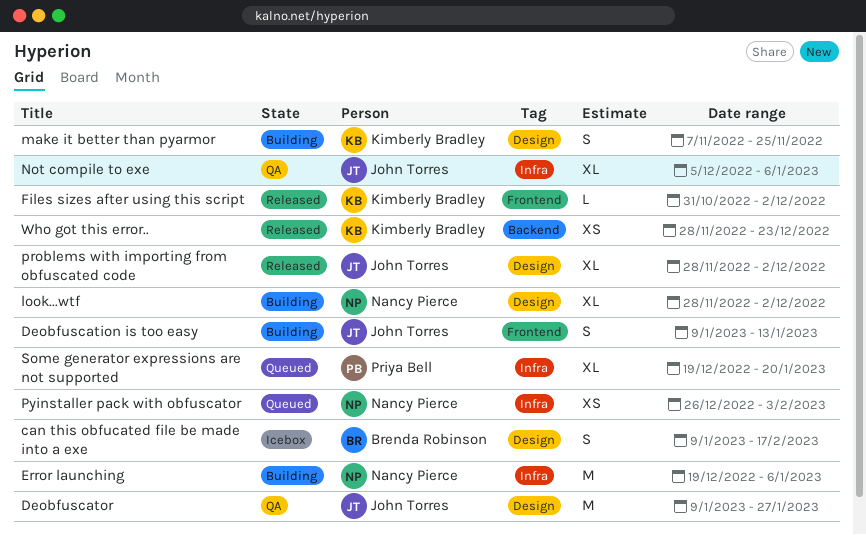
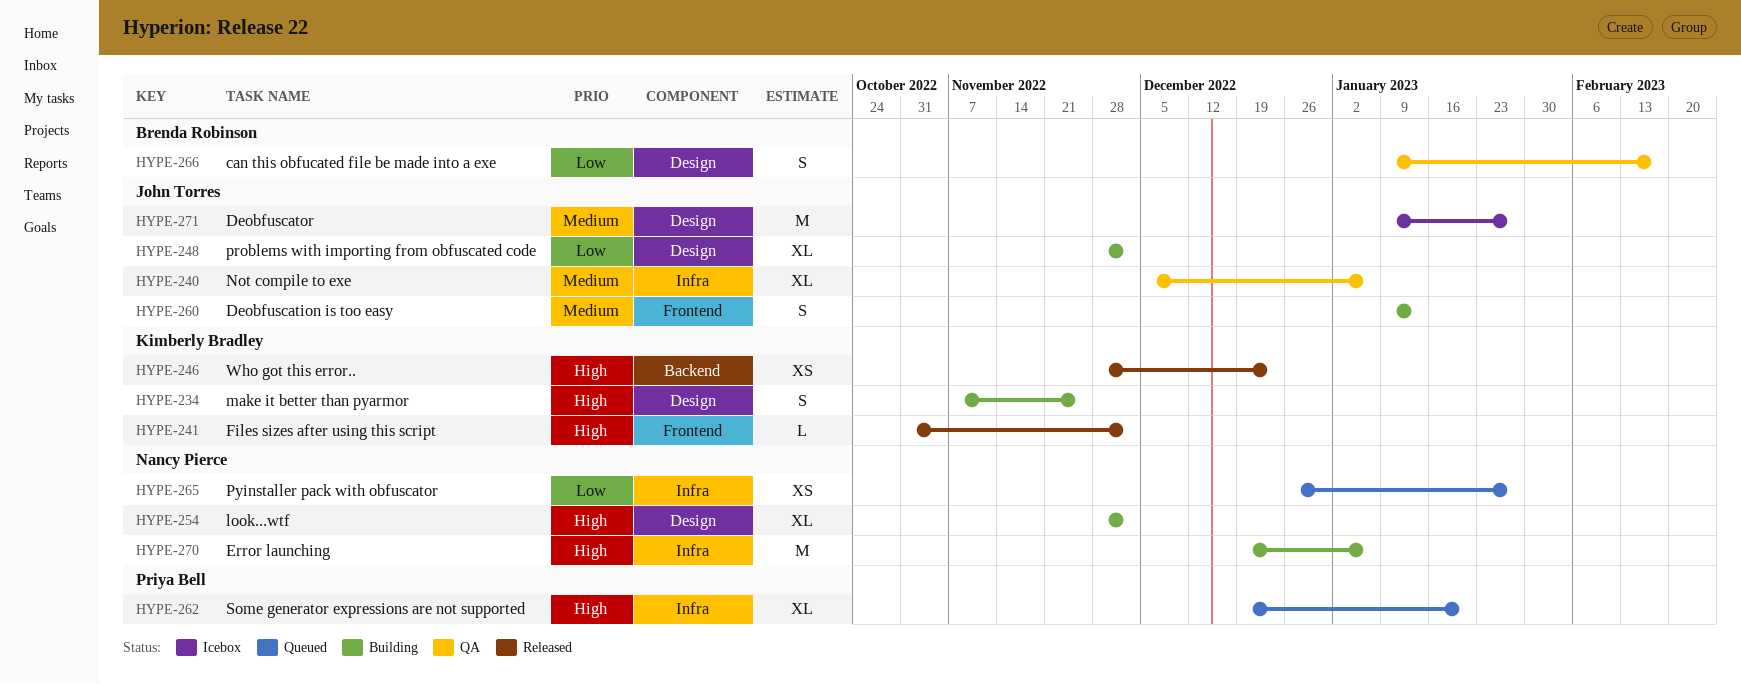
can this obfucated file be made into a exe, status: Icebox -> QA
Deobfuscator, status: QA -> Icebox
problems with importing from obfuscated code, status: Released -> Building
Pyinstaller pack with obfuscator, due: Feb 3 -> Jan 27

